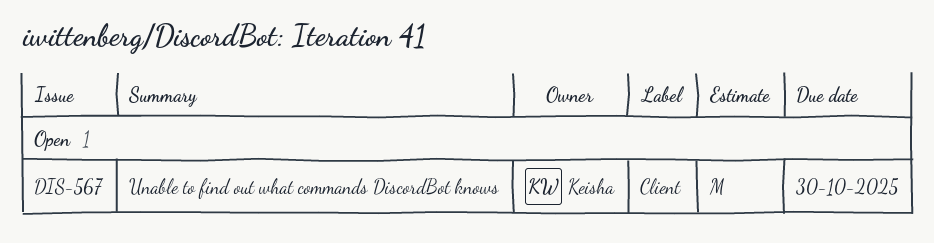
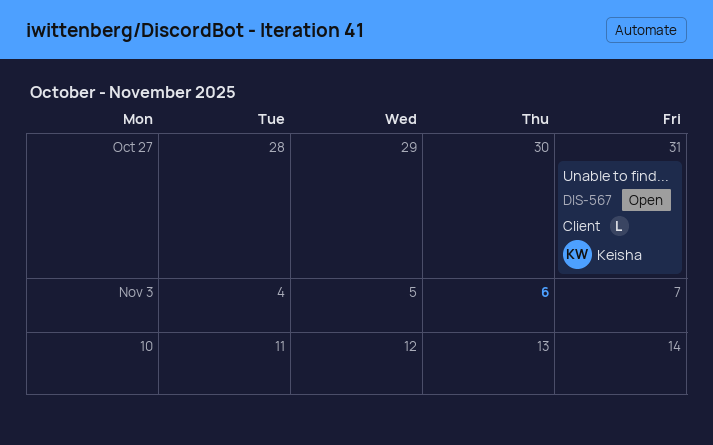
DIS-567, estimate: M -> L
DIS-567, due: Oct 30 -> Oct 31

